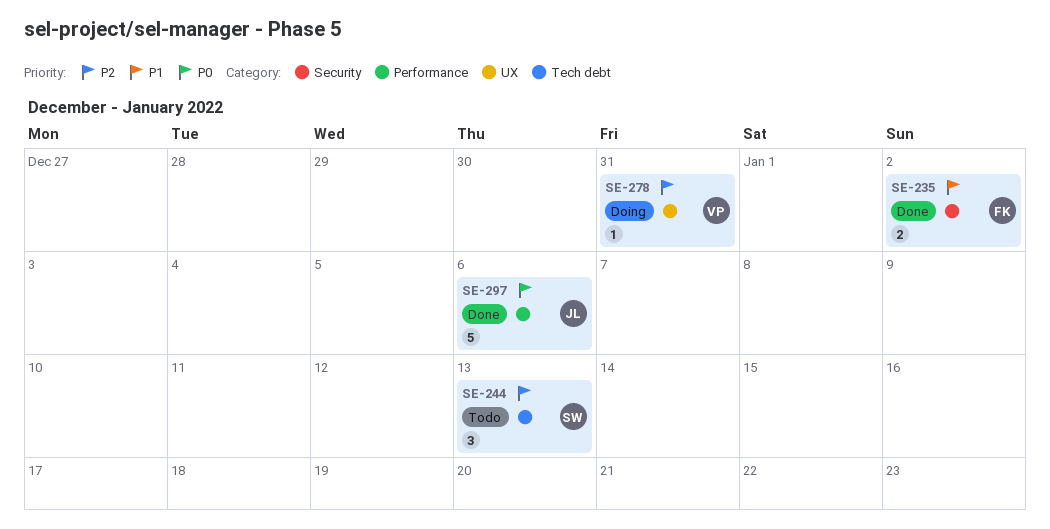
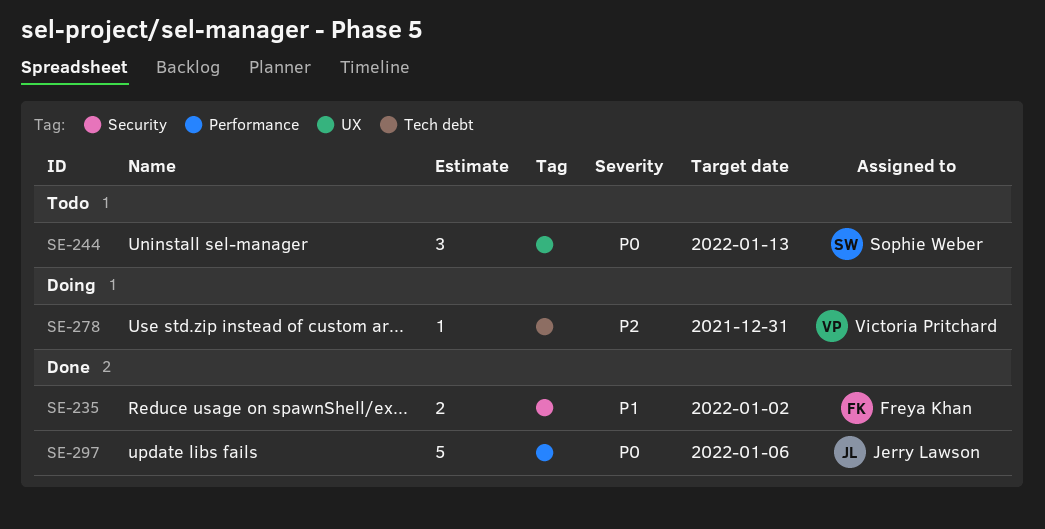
SE-244, priority: P2 -> P0
SE-244, label: Tech debt -> UX
SE-278, label: UX -> Tech debt

